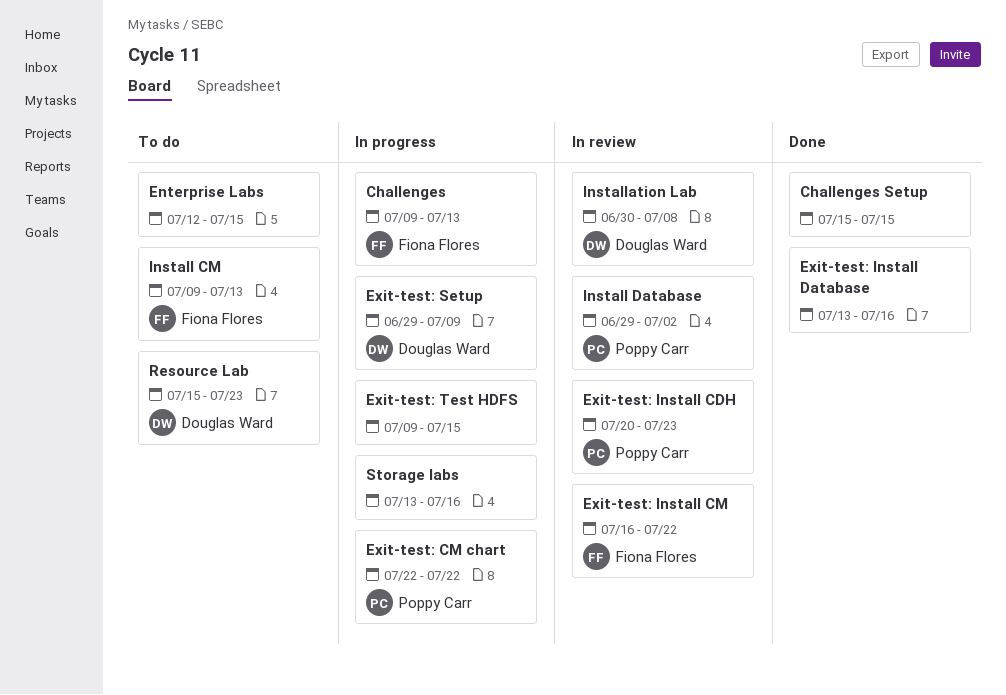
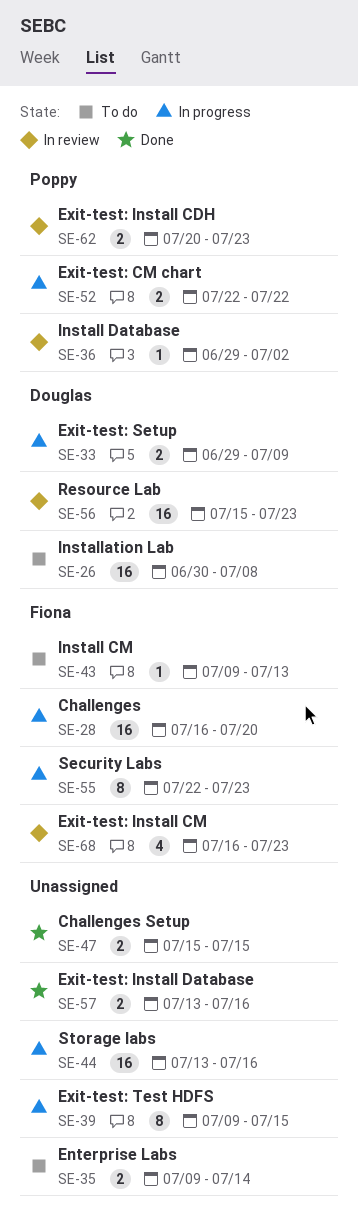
Challenges, start: Jul 9 -> Jul 16
Challenges, due: Jul 13 -> Jul 20
Enterprise Labs, start: Jul 12 -> Jul 9
Enterprise Labs, due: Jul 15 -> Jul 14
Exit-test: Install CM, due: Jul 22 -> Jul 23
Installation Lab, status: In review -> To do
Resource Lab, status: To do -> In review
Security Labs: none -> present

